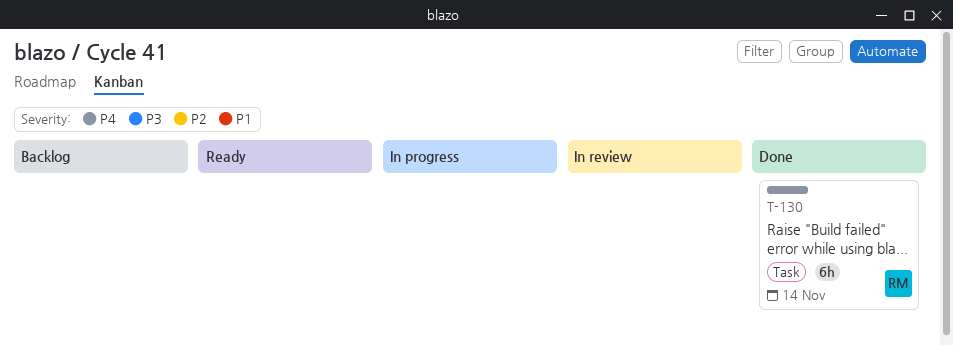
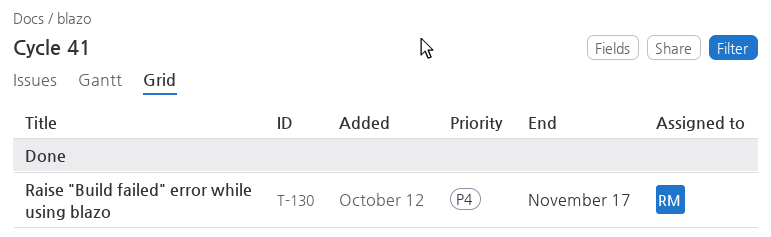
T-130, due: Nov 14 -> Nov 17

